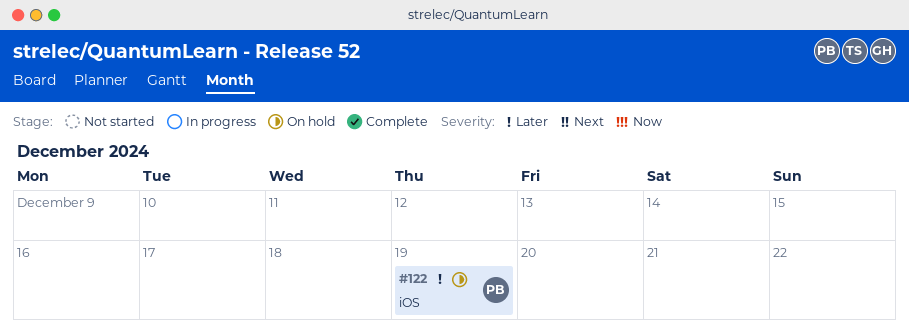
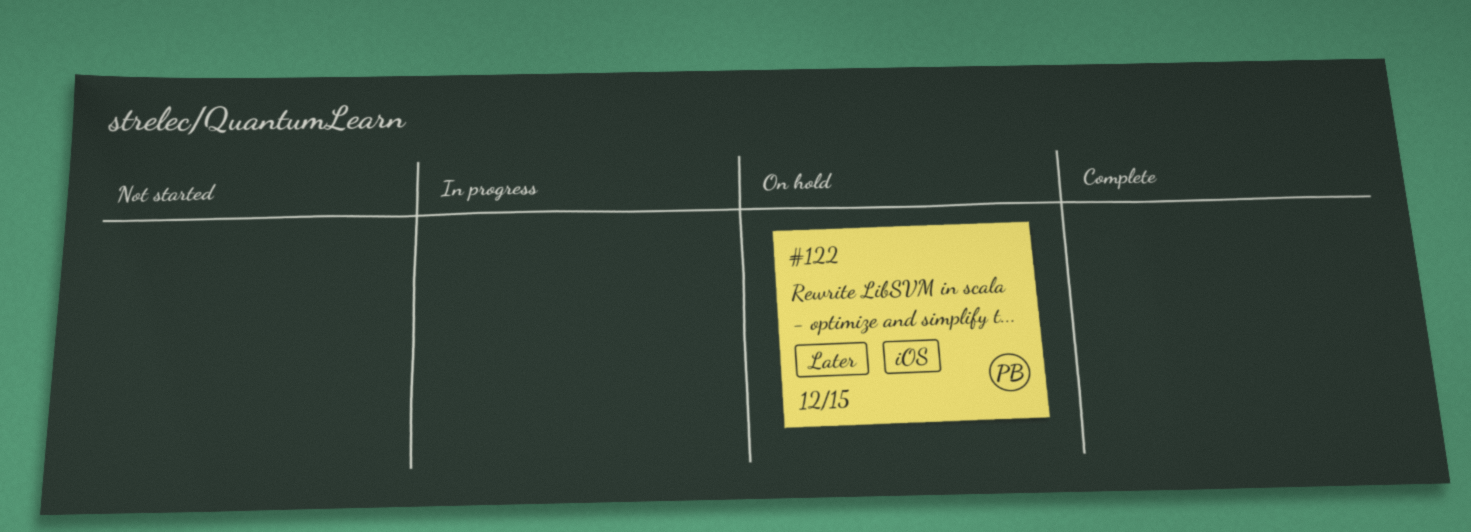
#122, due: Dec 19 -> Dec 15

